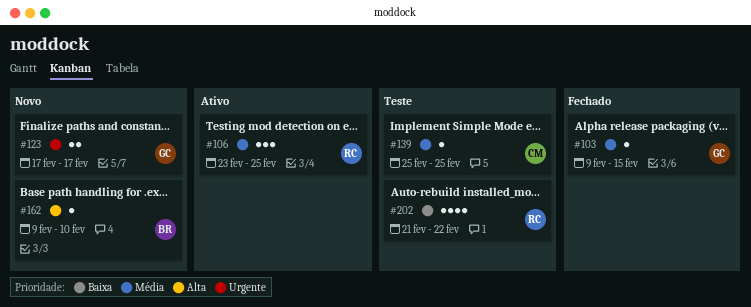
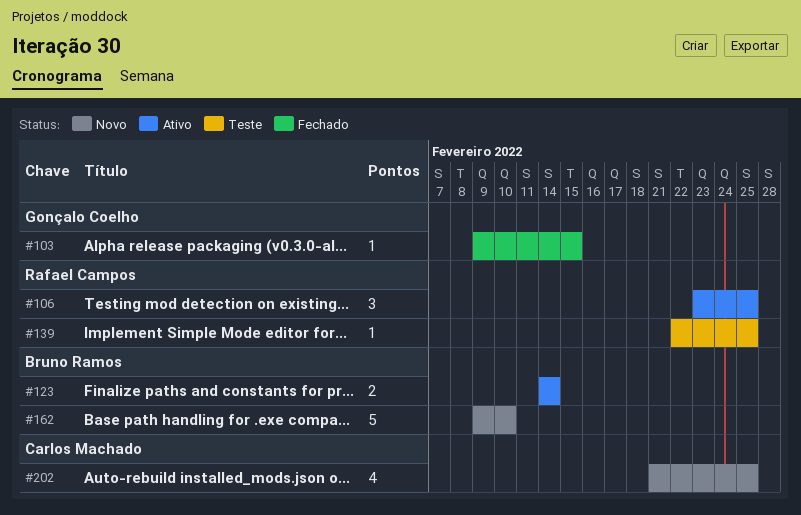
#123, status: Novo -> Ativo
#123, owner: Gonçalo Coelho -> Bruno Ramos
#123, start: Feb 17 -> Feb 14
#123, due: Feb 17 -> Feb 14
#139, owner: Carlos Machado -> Rafael Campos
#139, start: Feb 25 -> Feb 22
#162, estimate: 1 -> 5
#202, status: Teste -> Novo
#202, owner: Rafael Campos -> Carlos Machado
#202, due: Feb 22 -> Feb 25

